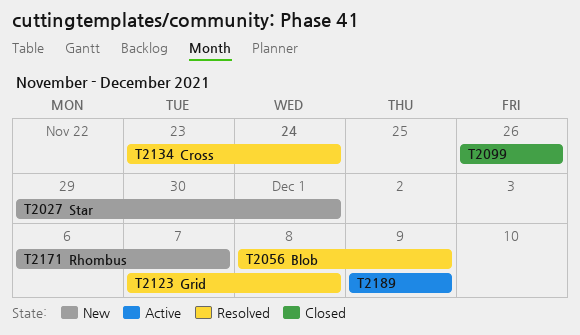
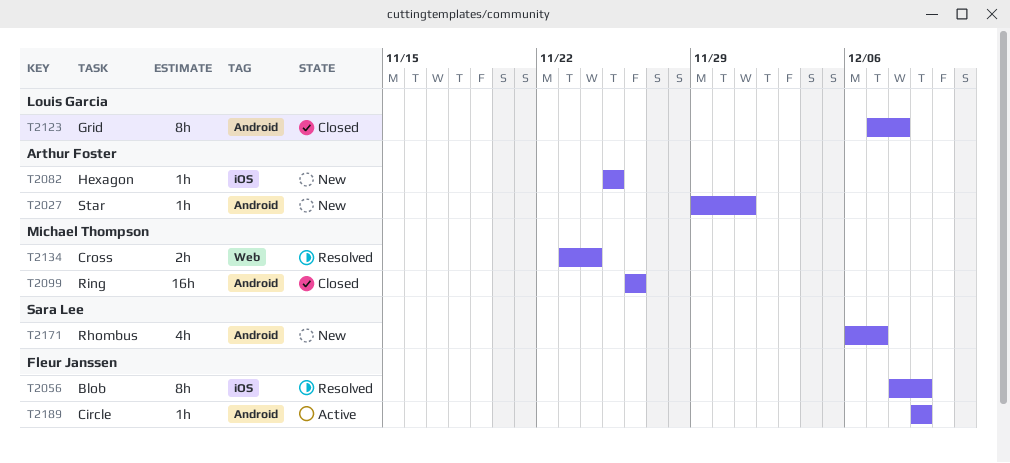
T2082: none -> present
T2123, status: Resolved -> Closed

